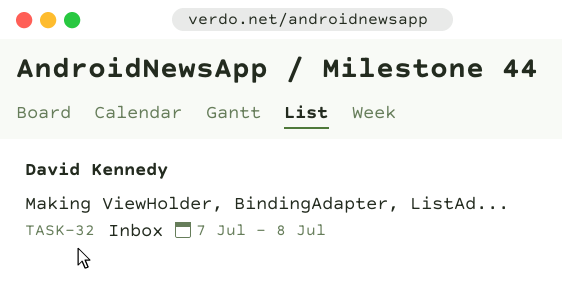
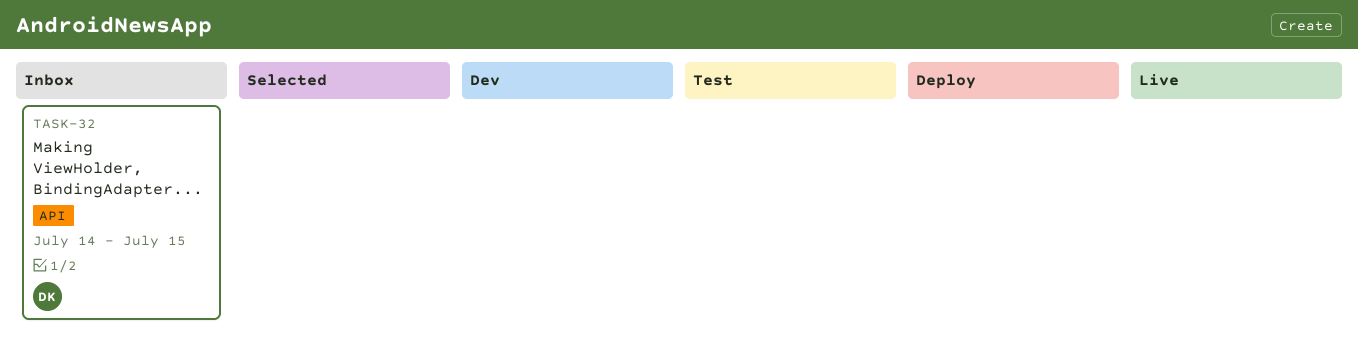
TASK-32, start: Jul 7 -> Jul 14
TASK-32, due: Jul 8 -> Jul 15

